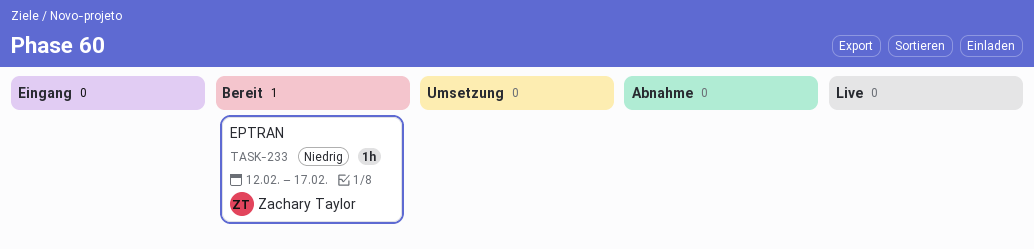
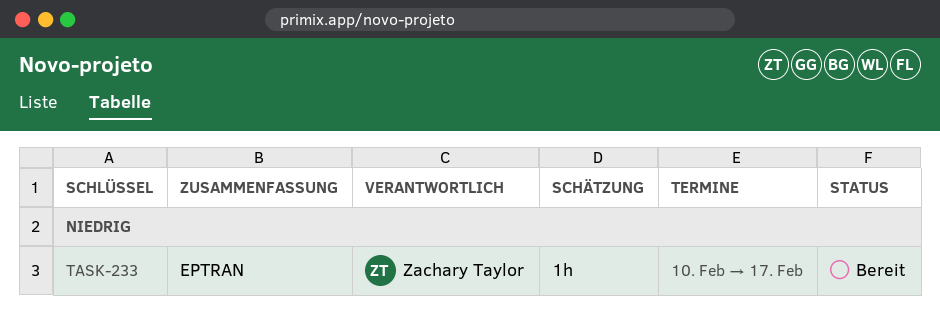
TASK-233, start: Feb 12 -> Feb 10

